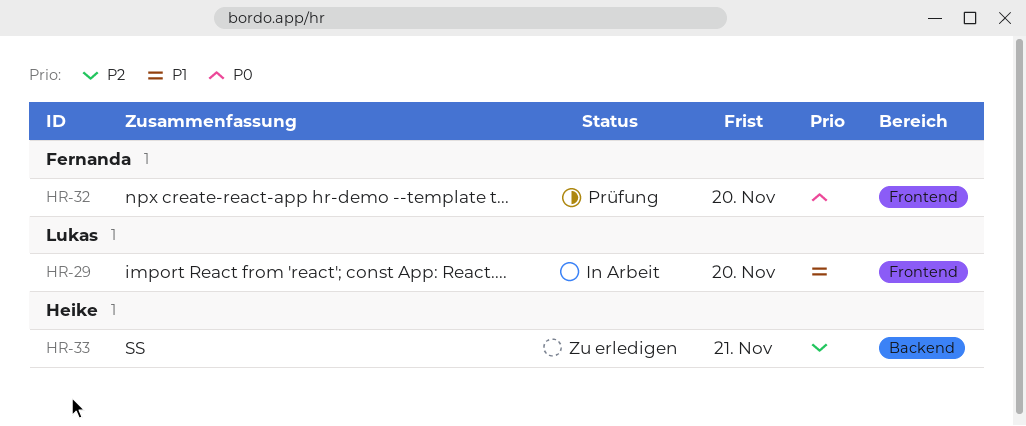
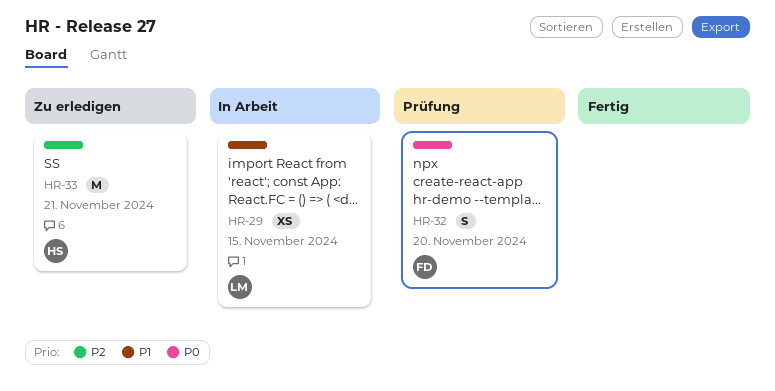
HR-29, due: Nov 20 -> Nov 15

